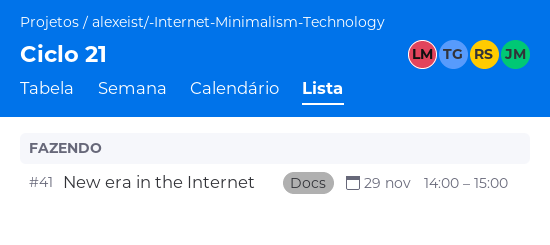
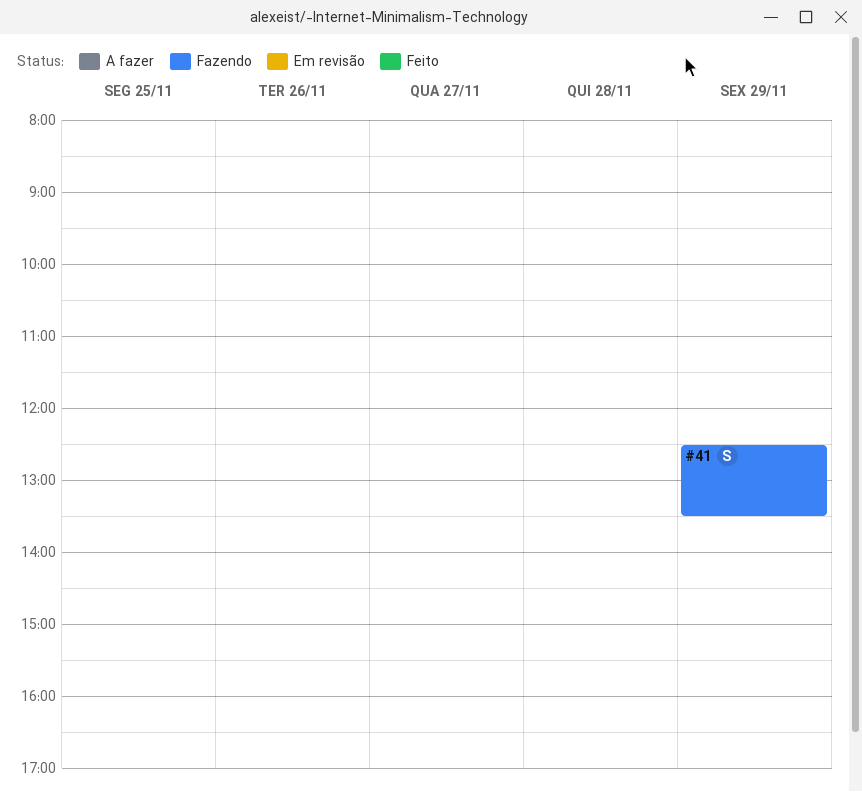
#41, begins: 14:00 -> 12:30
#41, ends: 15:00 -> 13:30

